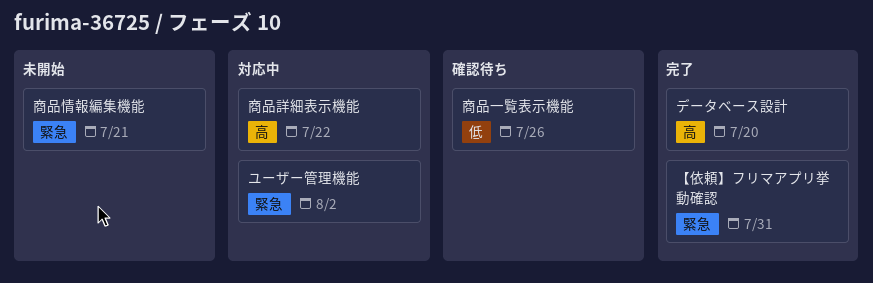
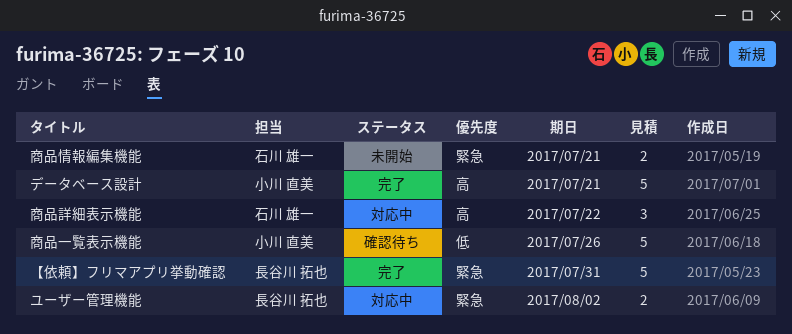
データベース設計, due: Jul 20 -> Jul 21

